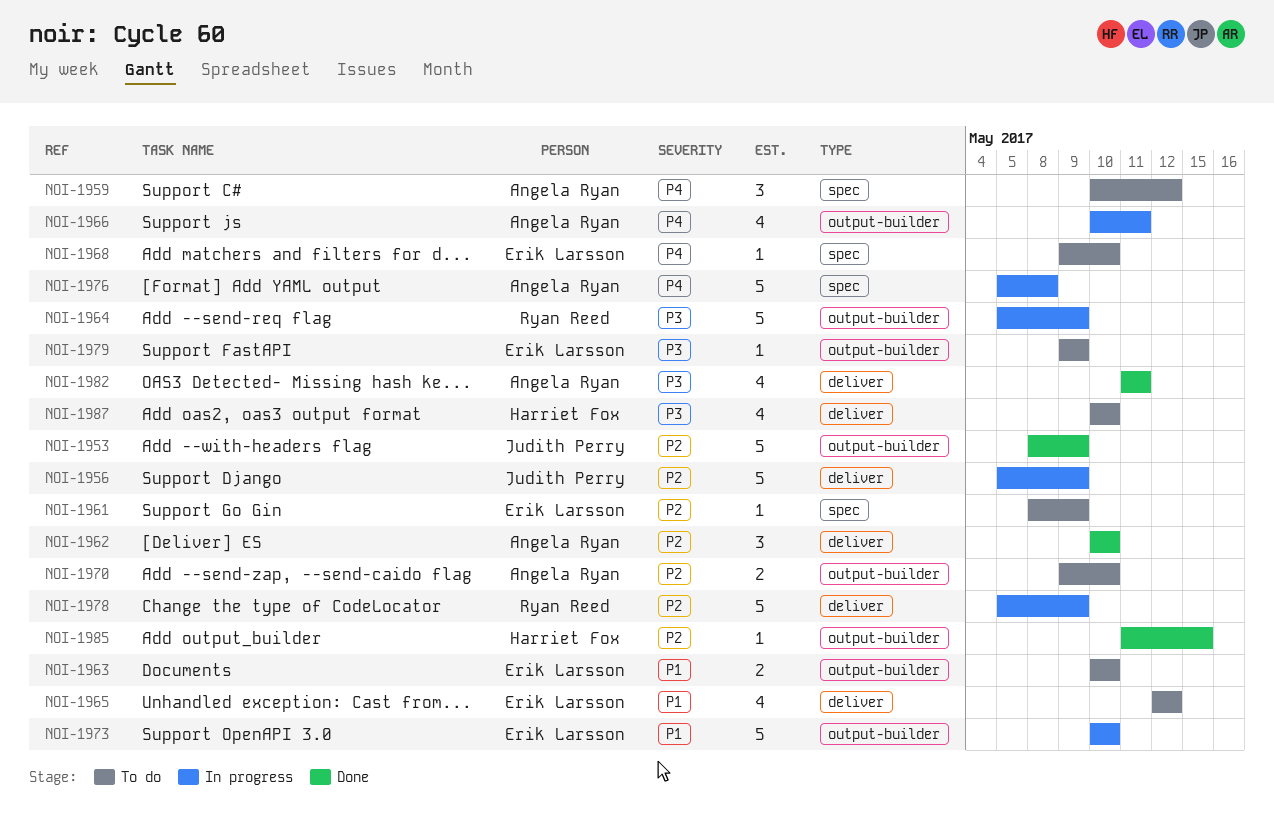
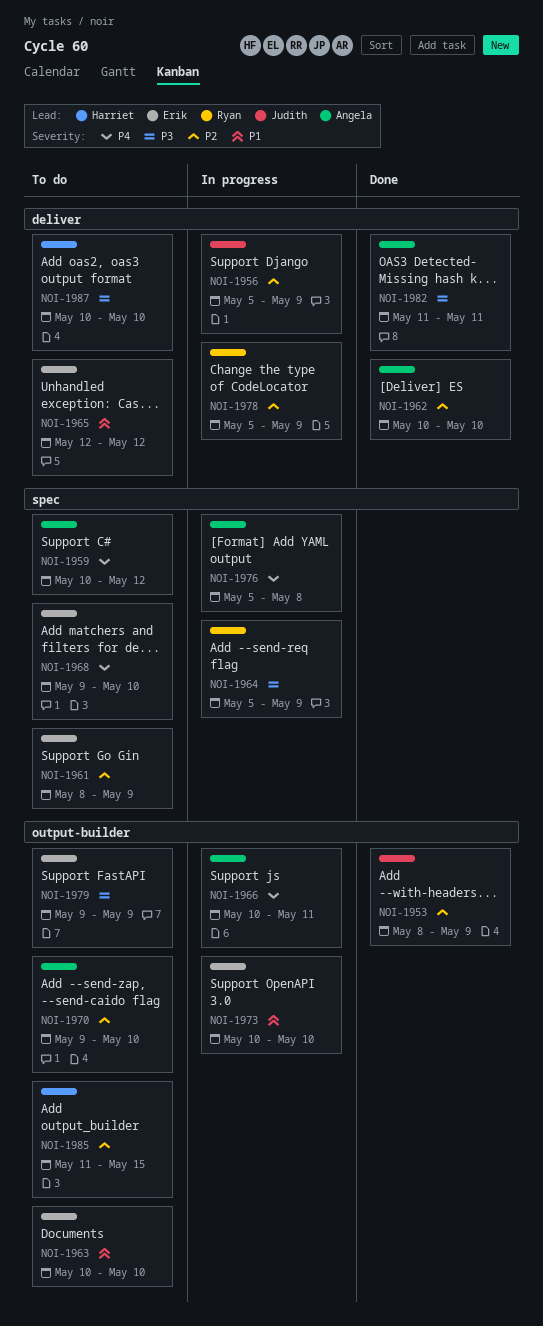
NOI-1964, label: output-builder -> spec
NOI-1985, status: Done -> To do

